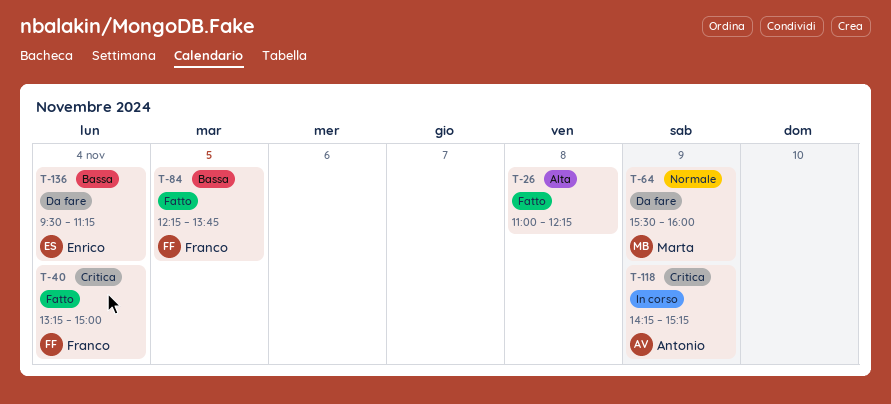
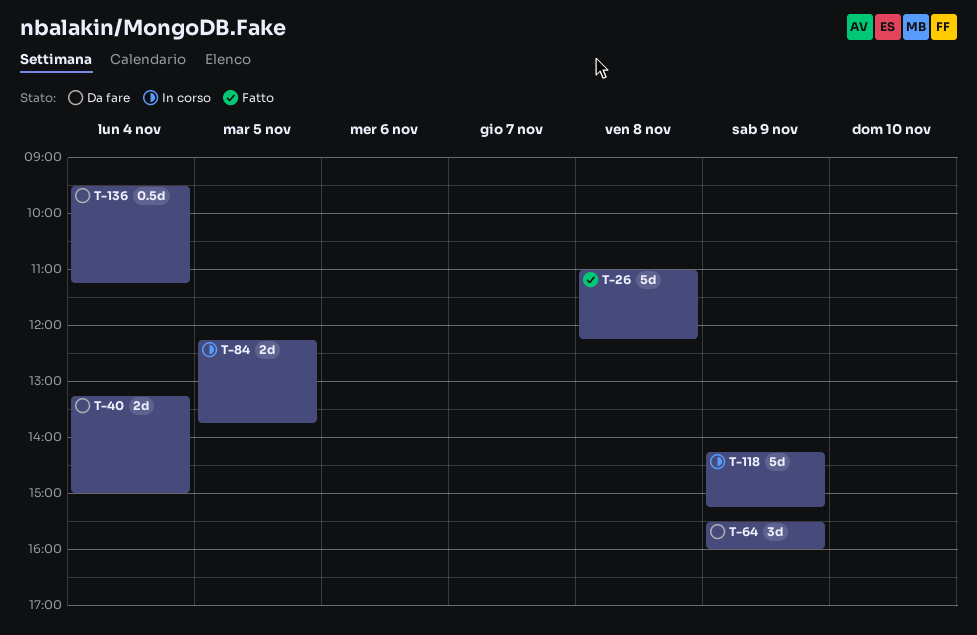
T-40, status: Fatto -> Da fare
T-84, status: Fatto -> In corso

